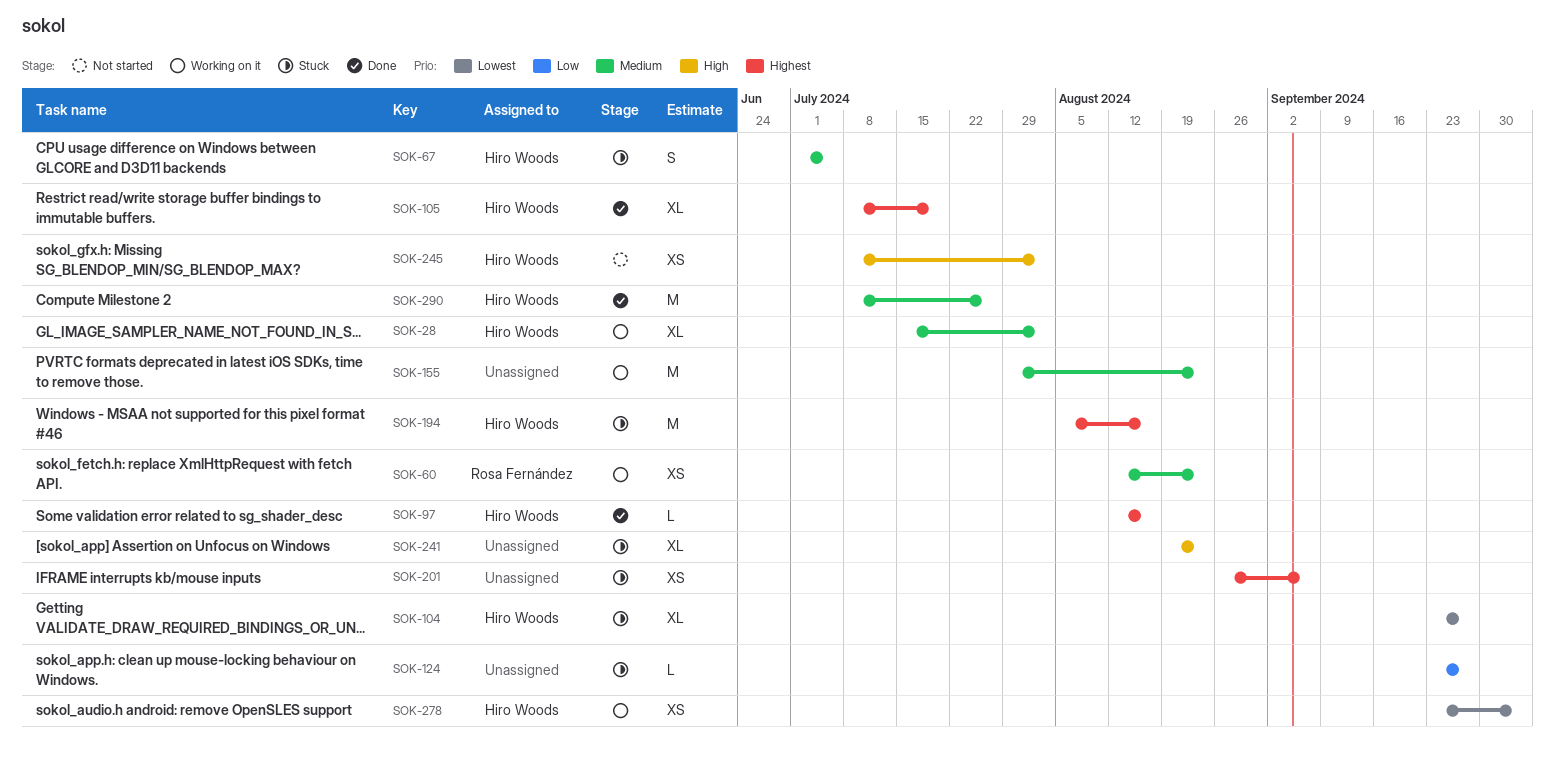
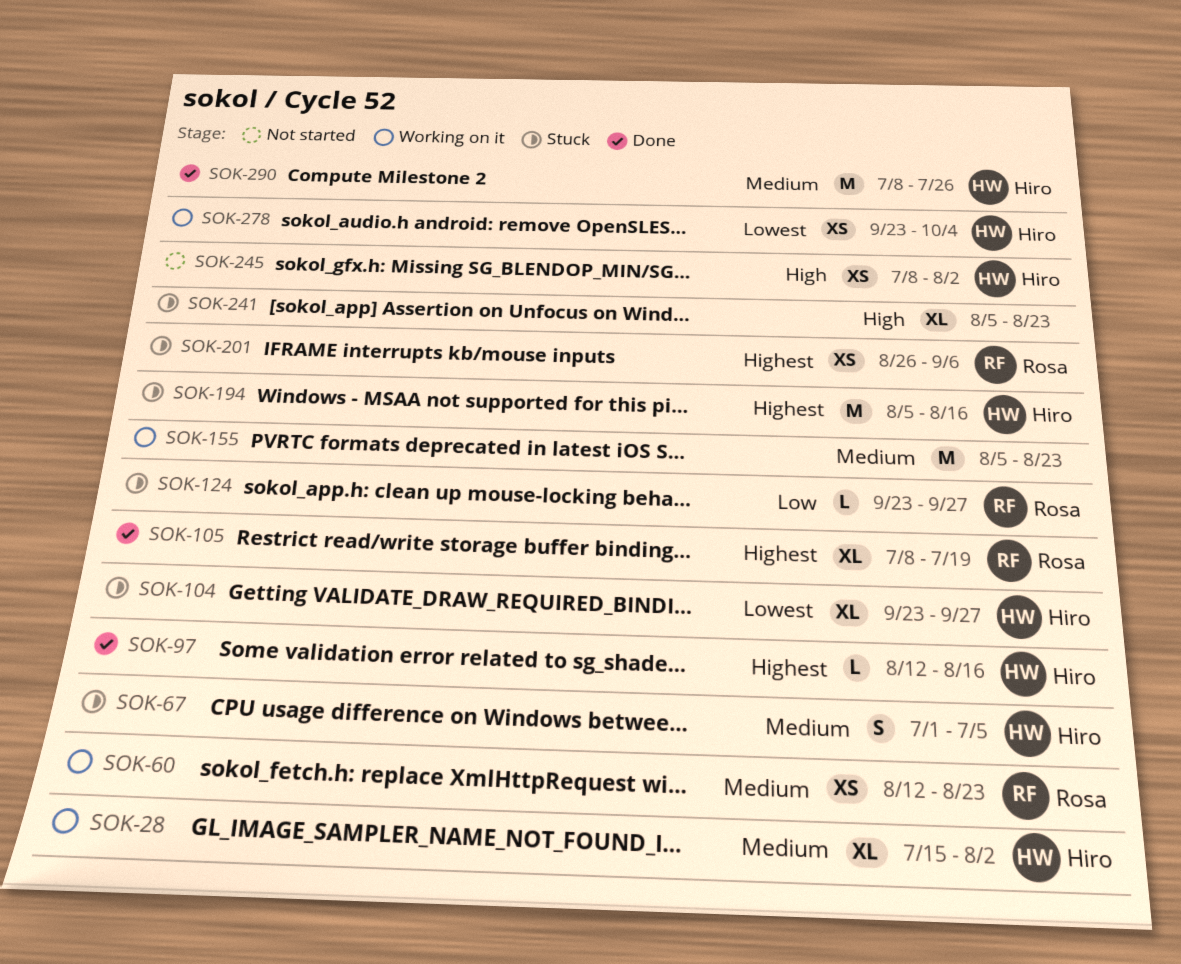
SOK-105, owner: Hiro Woods -> Rosa Fernández
SOK-124, owner: none -> Rosa Fernández
SOK-155, start: Jul 29 -> Aug 5
SOK-201, owner: none -> Rosa Fernández
SOK-241, start: Aug 19 -> Aug 5

